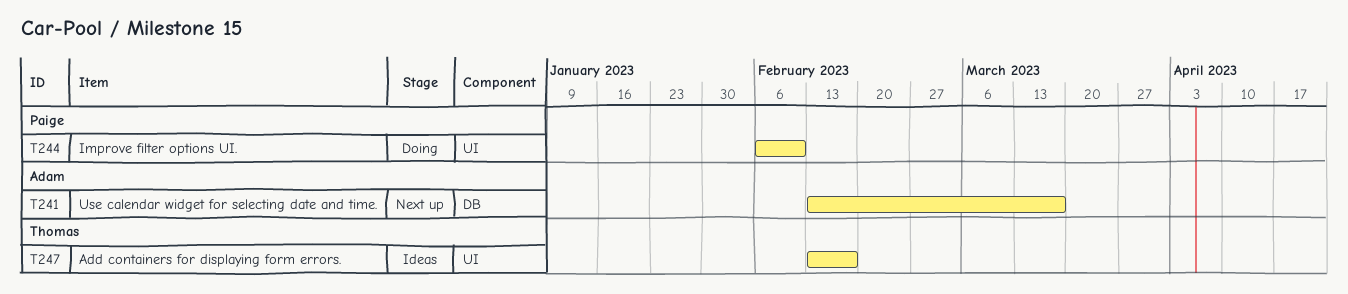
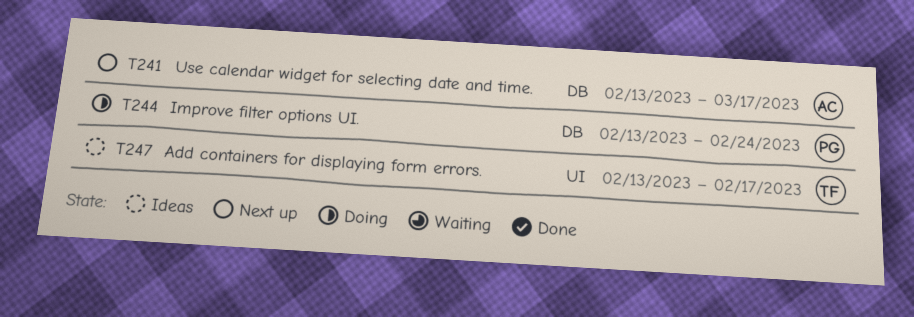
T244, label: UI -> DB
T244, start: Feb 6 -> Feb 13
T244, due: Feb 10 -> Feb 24

